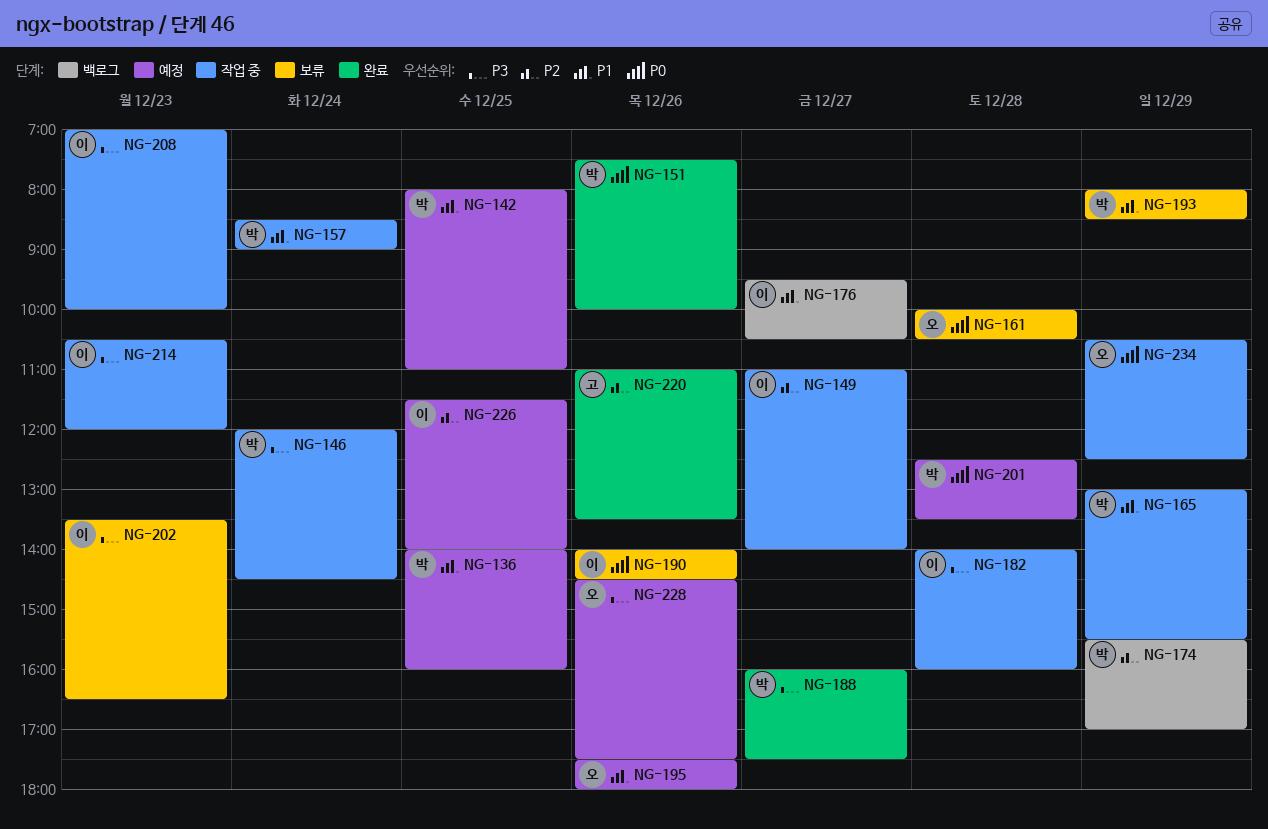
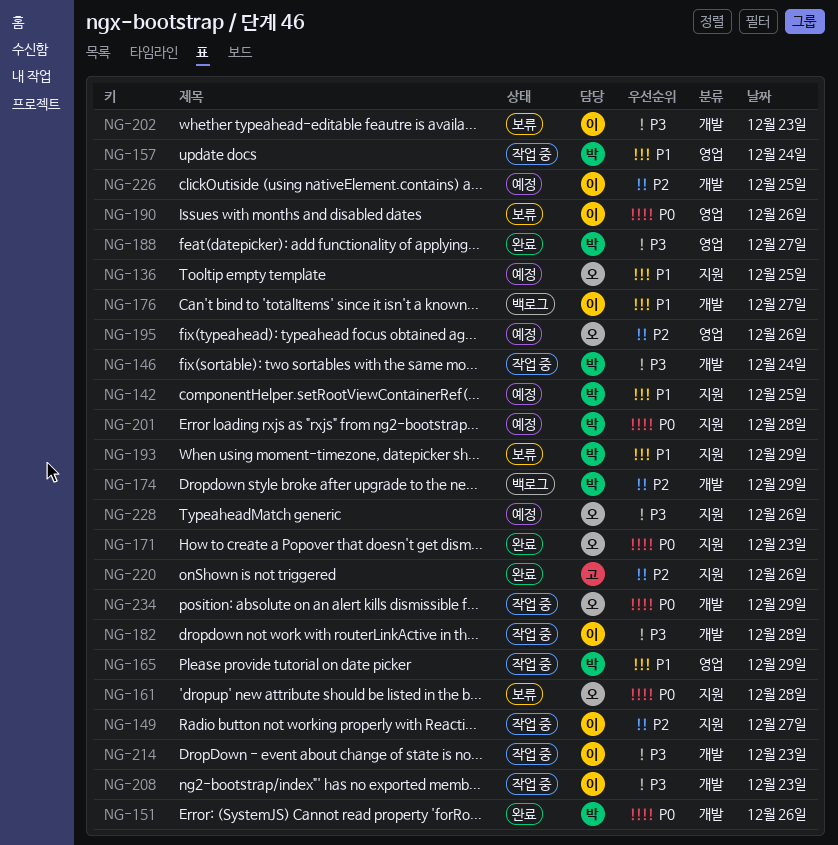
NG-136, owner: 박 -> 오
NG-171: none -> present
NG-195, priority: P1 -> P2

